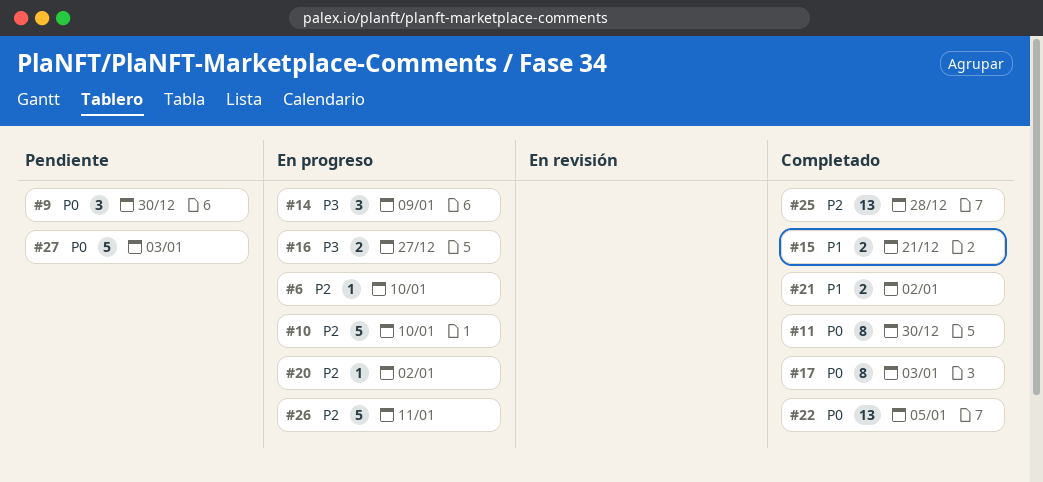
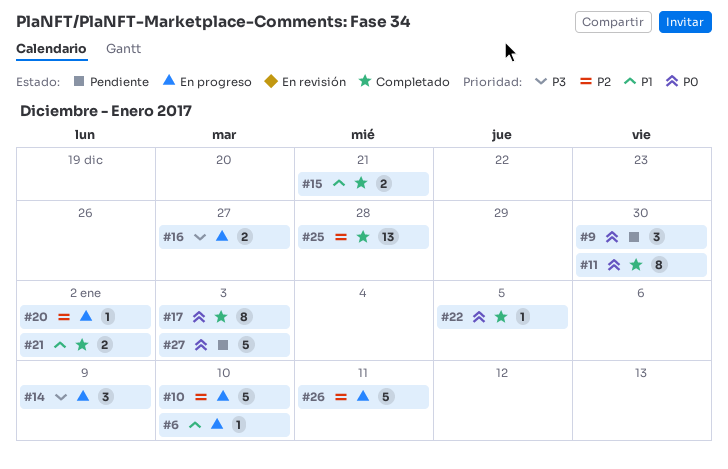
#6, priority: P2 -> P1
#22, estimate: 13 -> 1

